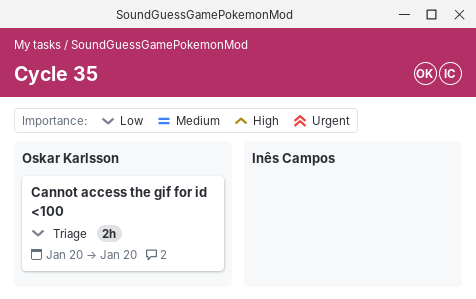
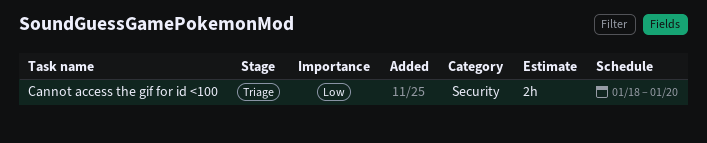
Cannot access the gif for id <100, start: Jan 20 -> Jan 18

